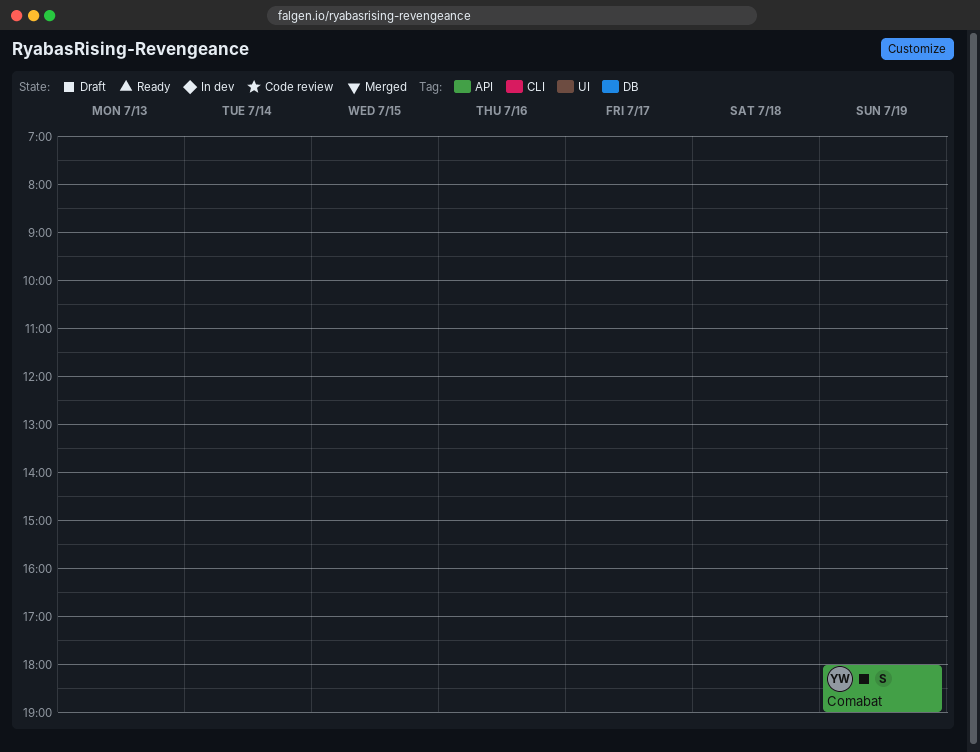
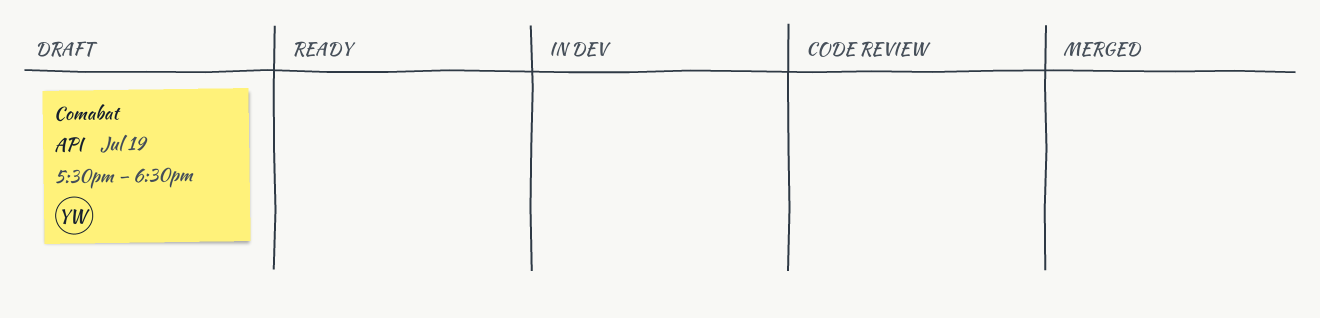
Comabat, begins: 18:00 -> 17:30
Comabat, ends: 19:00 -> 18:30

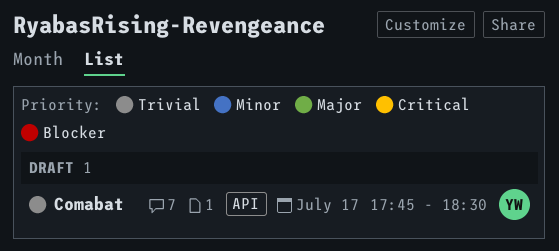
Comabat, day: Jul 19 -> Jul 17
Comabat, begins: 17:30 -> 17:45

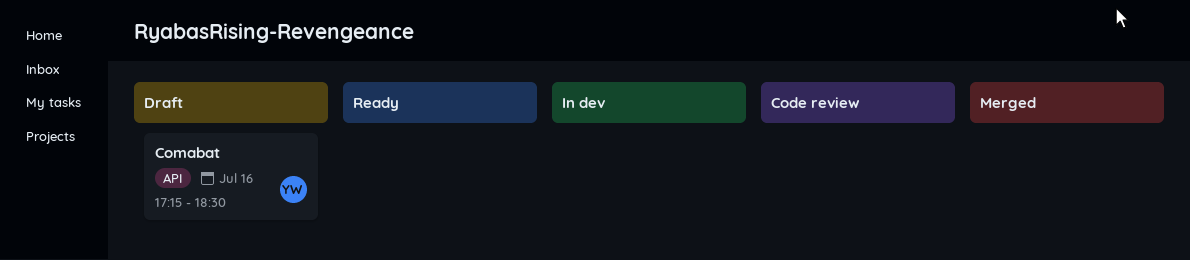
Comabat, day: Jul 17 -> Jul 16
Comabat, begins: 17:45 -> 17:15

